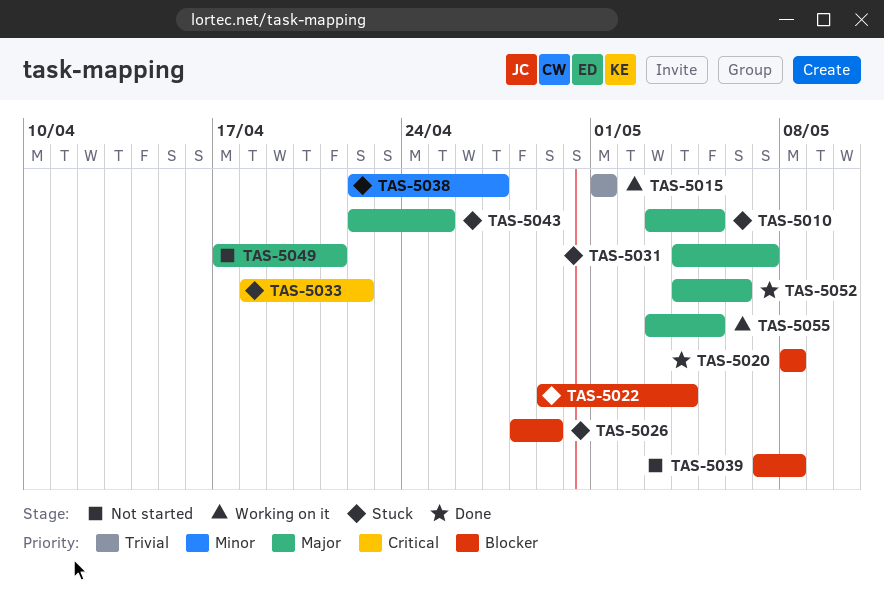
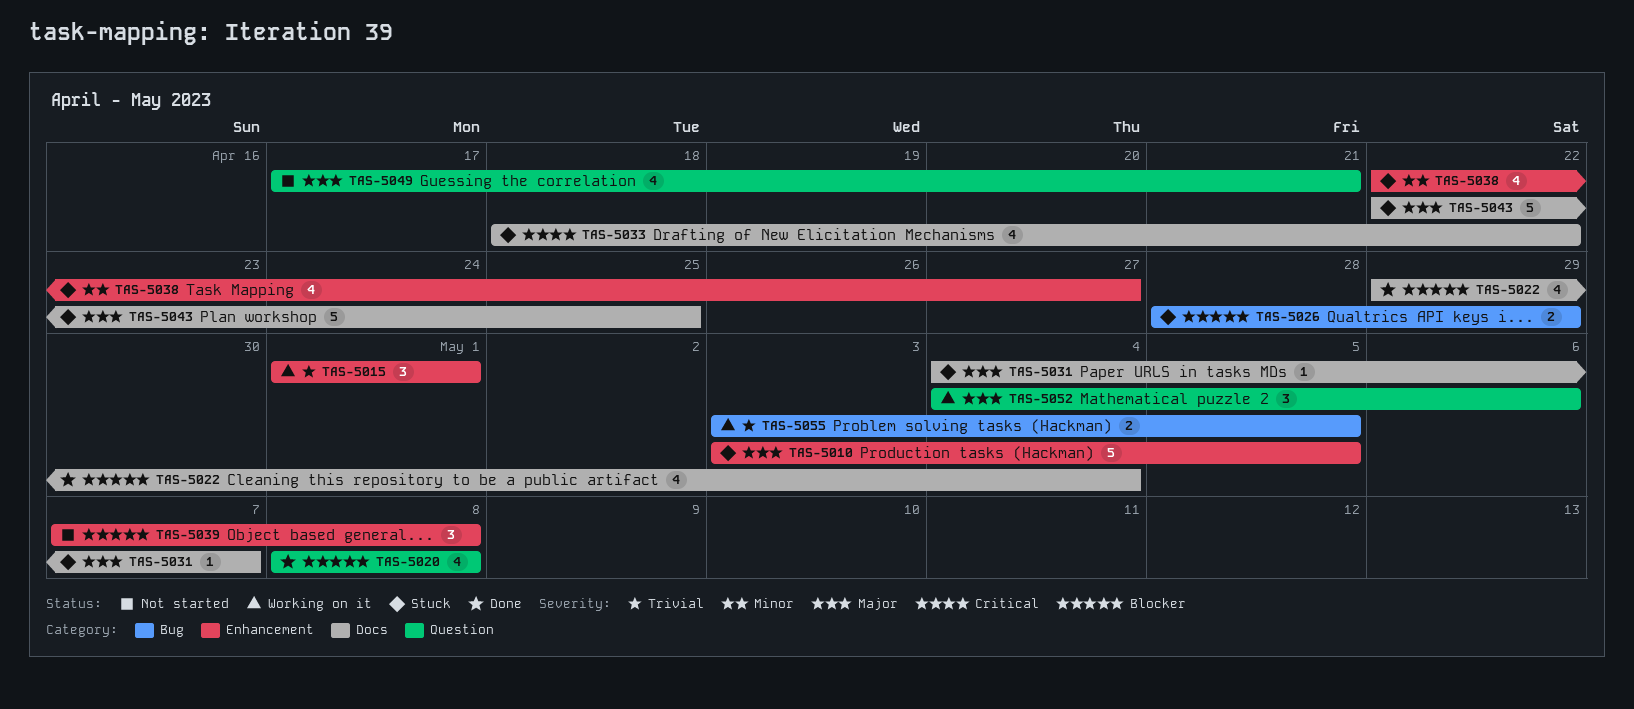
TAS-5022, status: Stuck -> Done
TAS-5052, status: Done -> Working on it
TAS-5055, priority: Major -> Trivial

